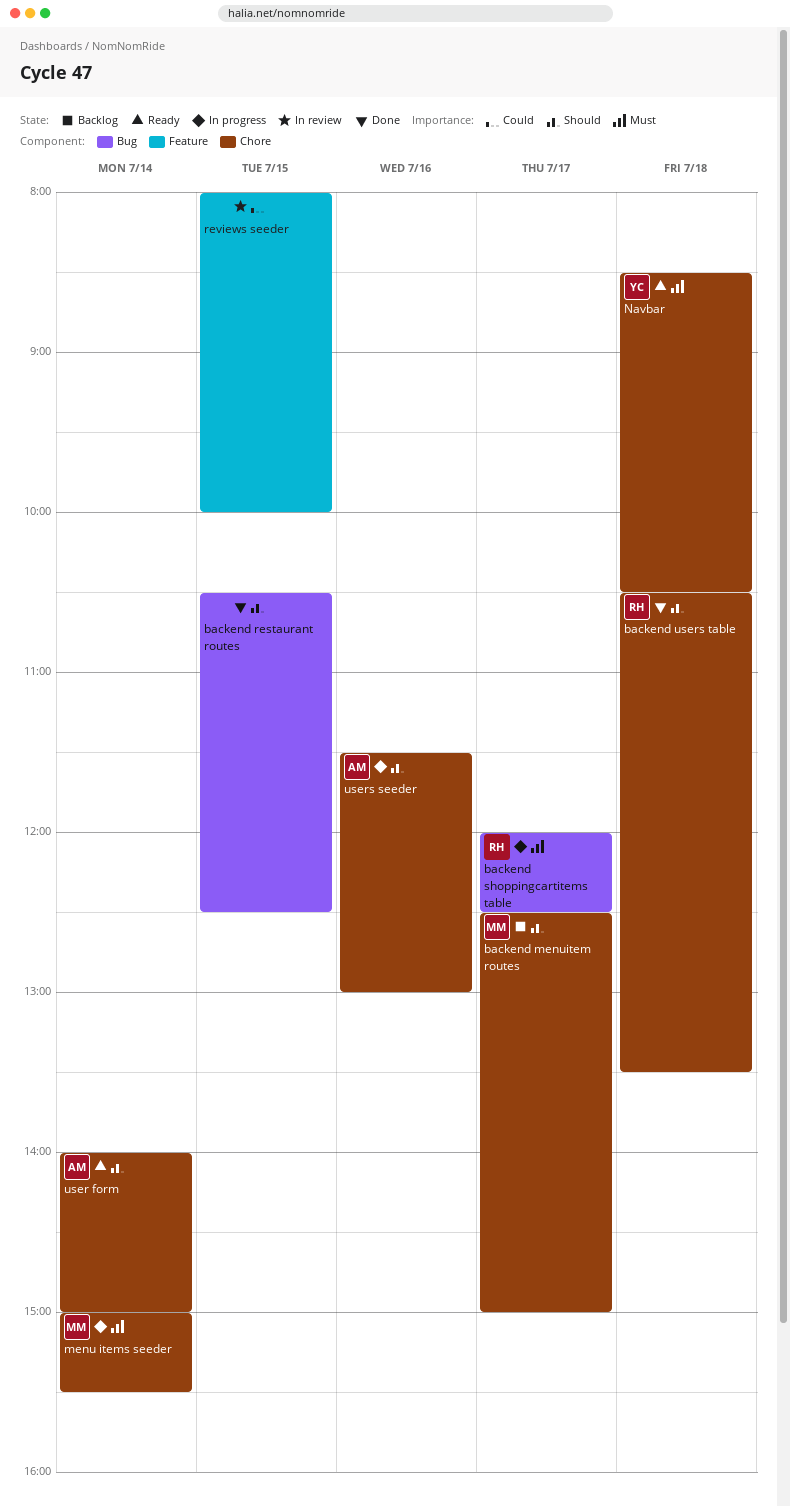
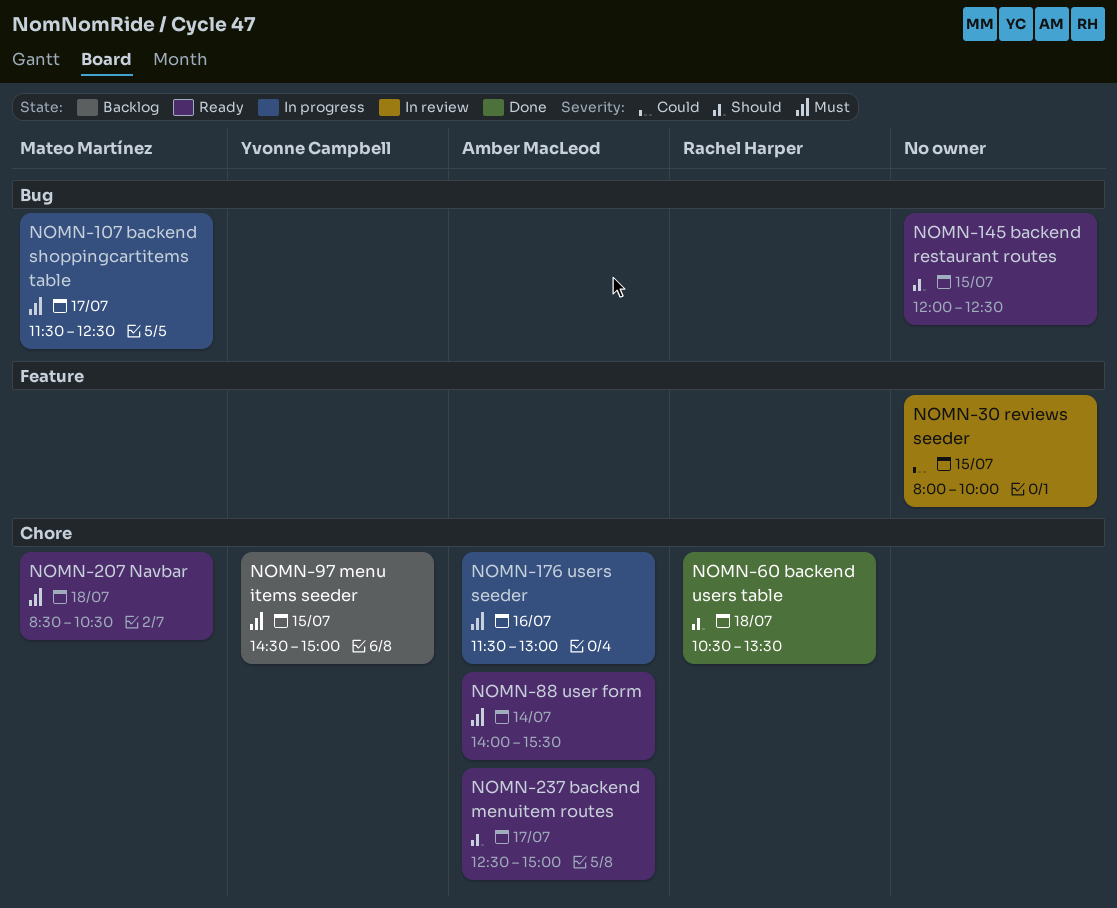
backend menuitem routes, status: Backlog -> Ready
backend menuitem routes, owner: Mateo Martínez -> Amber MacLeod
backend restaurant routes, status: Done -> Ready
backend restaurant routes, begins: 10:30 -> 12:00
backend shoppingcartitems table, owner: Rachel Harper -> Mateo Martínez
backend shoppingcartitems table, begins: 12:00 -> 11:30
menu items seeder, status: In progress -> Backlog
menu items seeder, owner: Mateo Martínez -> Yvonne Campbell
menu items seeder, day: Jul 14 -> Jul 15
menu items seeder, begins: 15:00 -> 14:30
menu items seeder, ends: 15:30 -> 15:00
Navbar, owner: Yvonne Campbell -> Mateo Martínez
user form, priority: Should -> Must
user form, ends: 15:00 -> 15:30
users seeder, priority: Should -> Must

